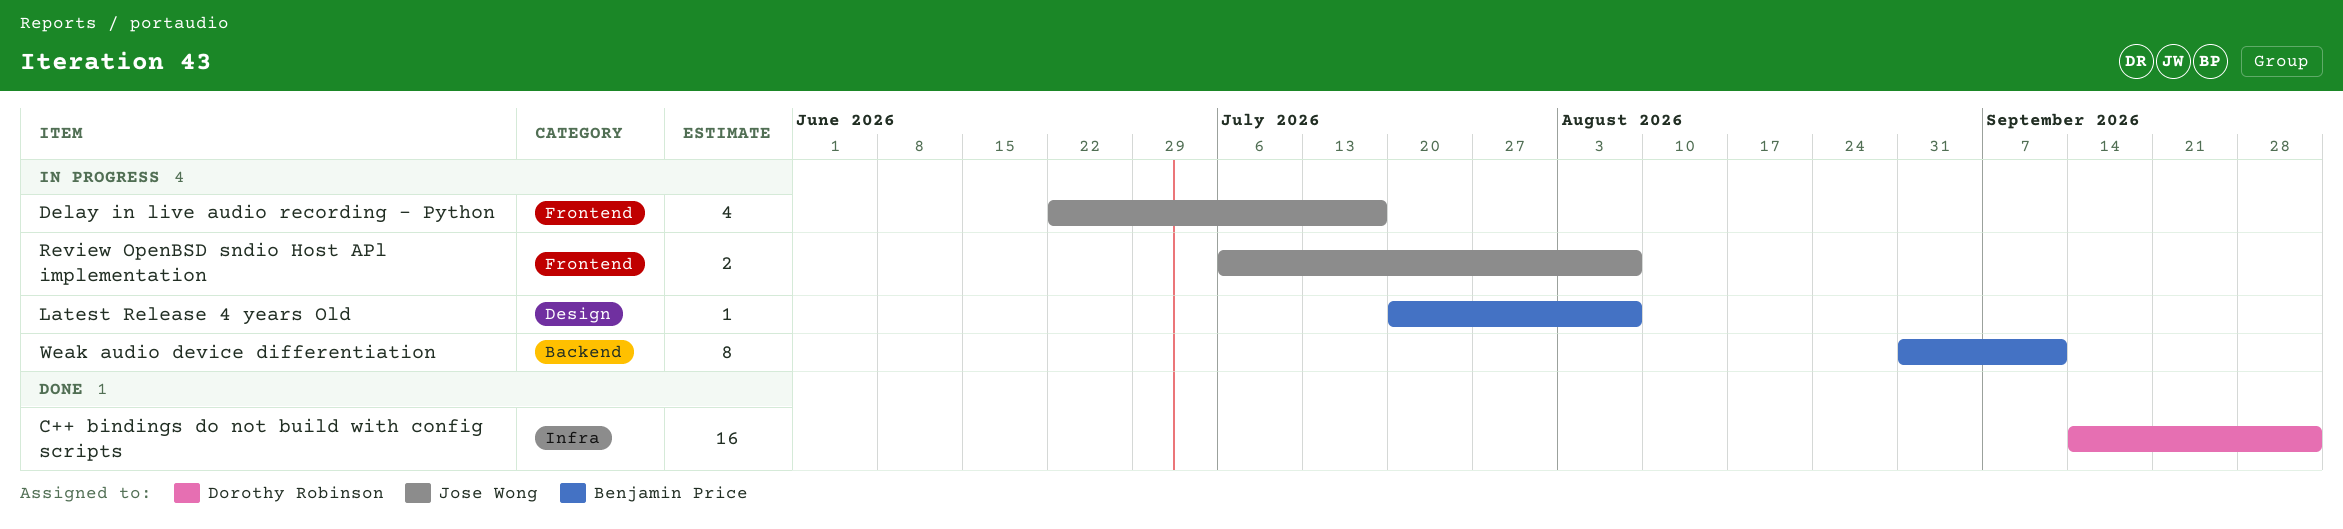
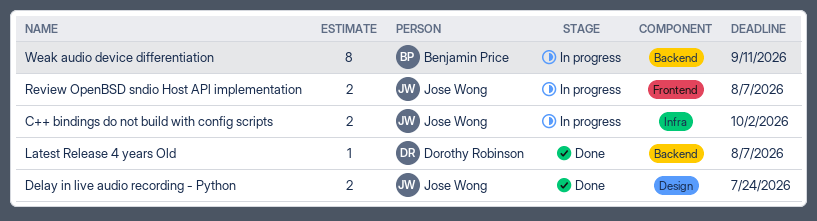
C++ bindings do not build with config scripts, status: Done -> In progress
C++ bindings do not build with config scripts, owner: Dorothy Robinson -> Jose Wong
C++ bindings do not build with config scripts, estimate: 16 -> 2
Delay in live audio recording - Python, status: In progress -> Done
Delay in live audio recording - Python, label: Frontend -> Design
Delay in live audio recording - Python, estimate: 4 -> 2
Delay in live audio recording - Python, due: Jul 17 -> Jul 24
Latest Release 4 years Old, status: In progress -> Done
Latest Release 4 years Old, owner: Benjamin Price -> Dorothy Robinson
Latest Release 4 years Old, label: Design -> Backend

